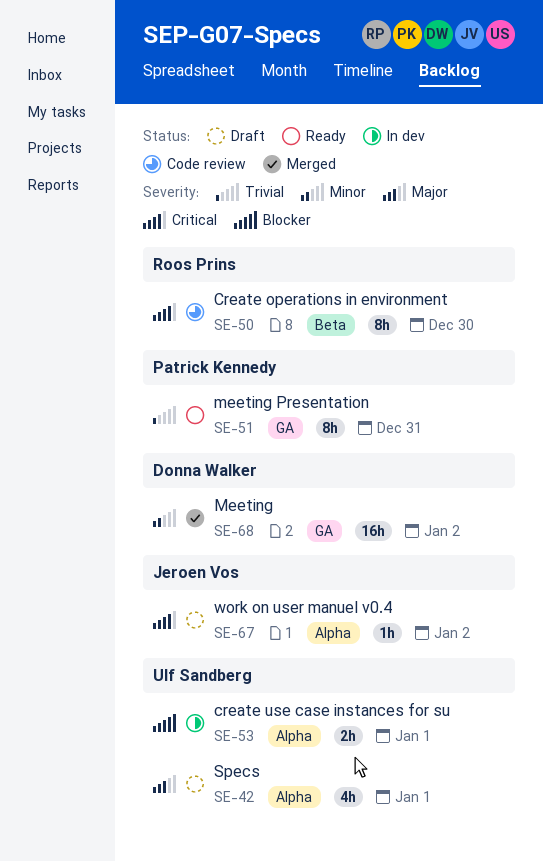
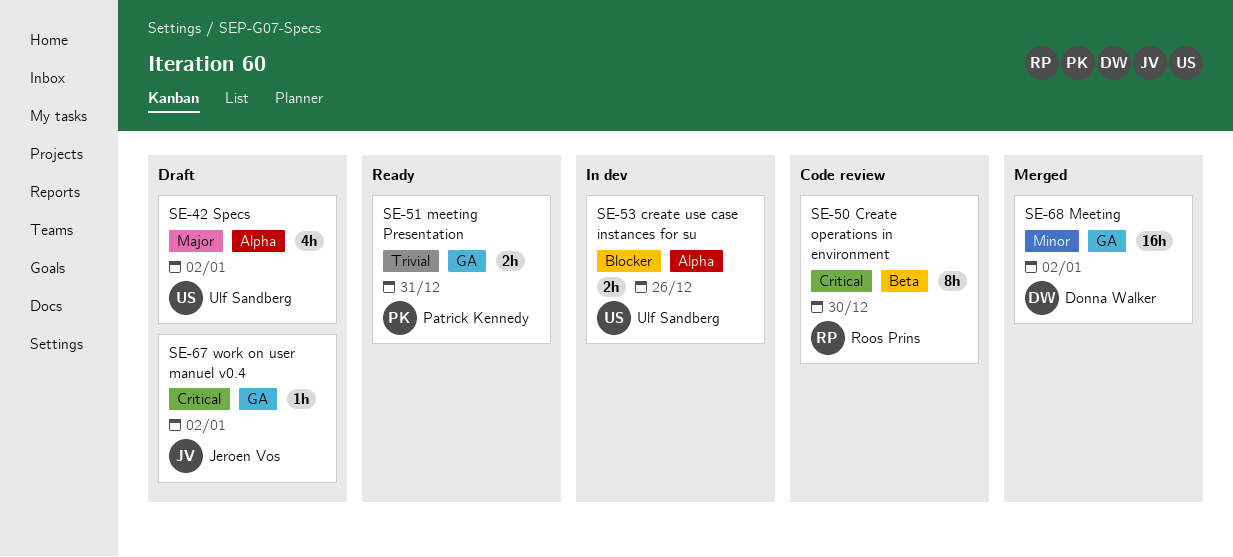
SE-42, due: Jan 1 -> Jan 2
SE-51, estimate: 8h -> 2h
SE-53, due: Jan 1 -> Dec 26
SE-67, label: Alpha -> GA

